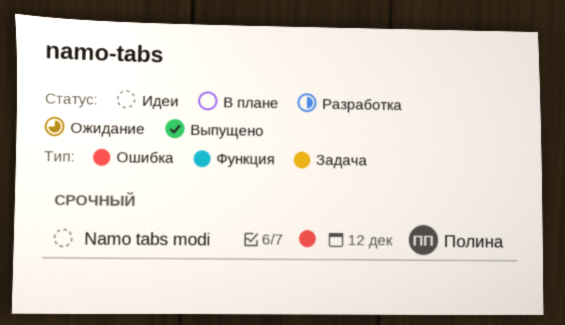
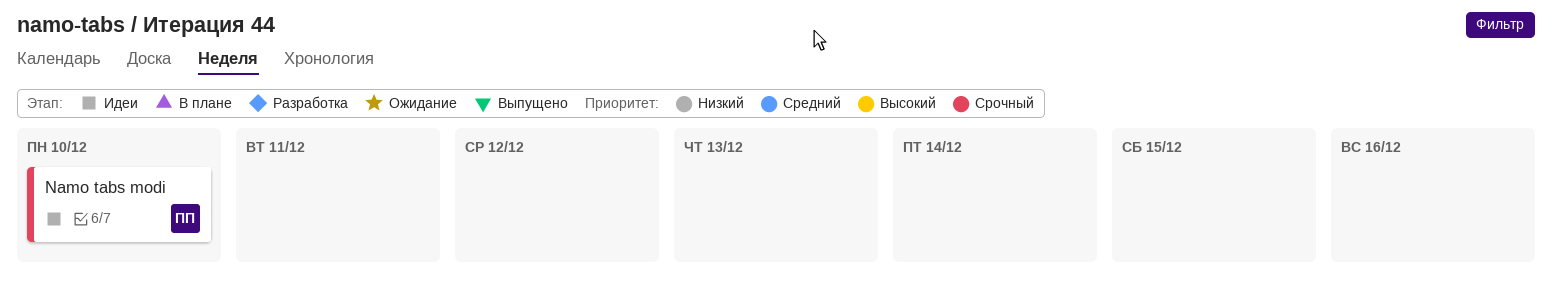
Namo tabs modi, due: Dec 12 -> Dec 10

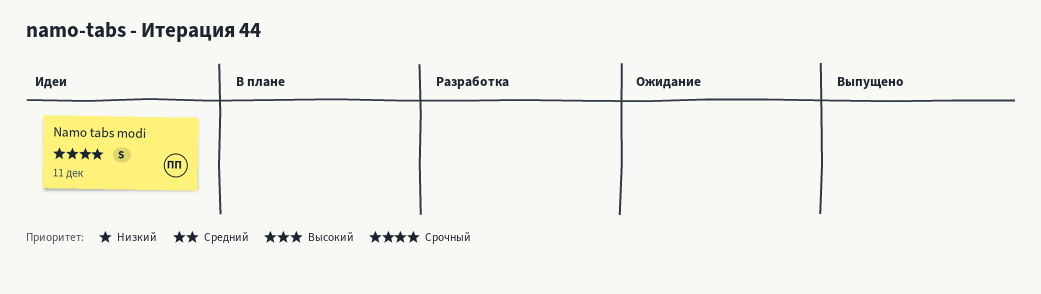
Namo tabs modi, due: Dec 10 -> Dec 11

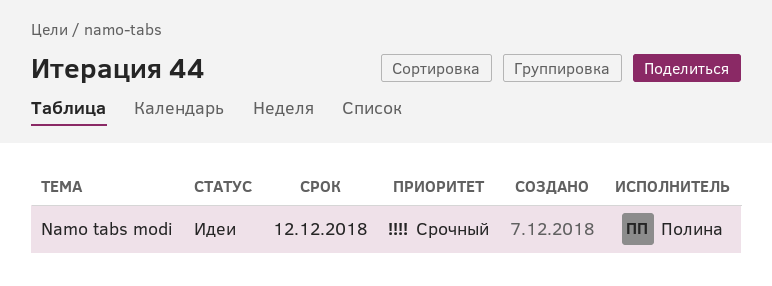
Namo tabs modi, due: Dec 11 -> Dec 12

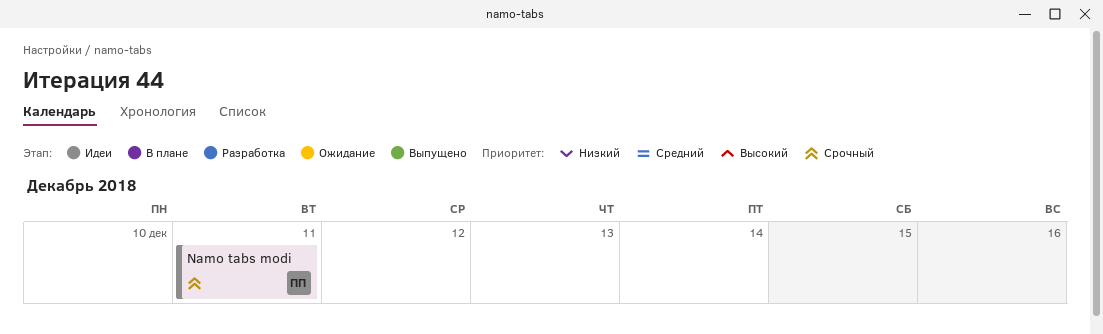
Namo tabs modi, due: Dec 12 -> Dec 11

